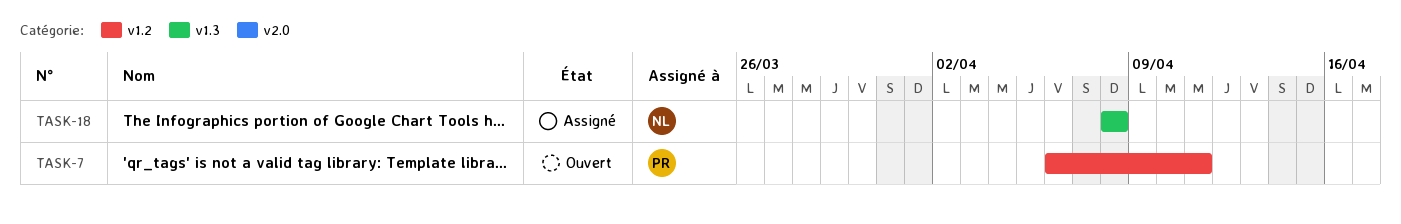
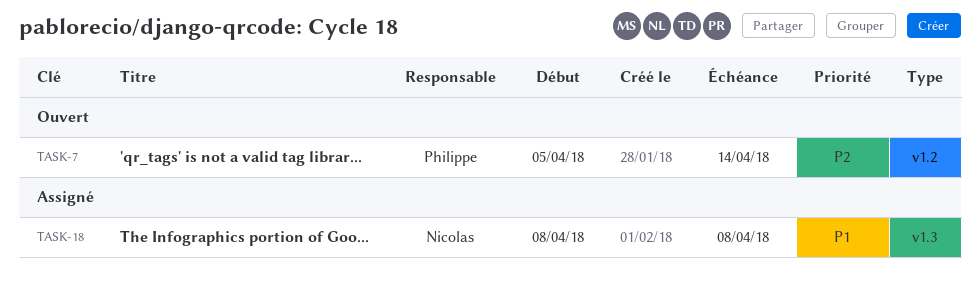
TASK-7, start: Apr 6 -> Apr 5
TASK-7, due: Apr 11 -> Apr 14

